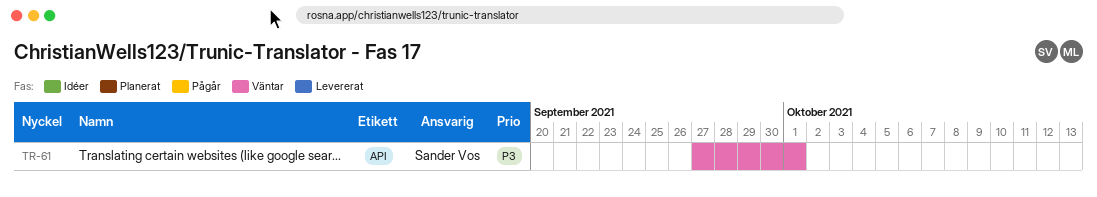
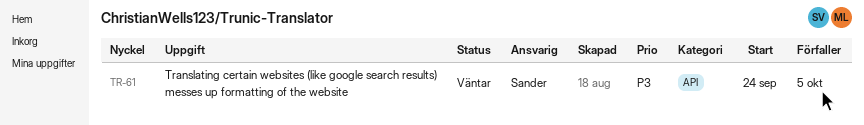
TR-61, start: Sep 27 -> Sep 24
TR-61, due: Oct 1 -> Oct 5

